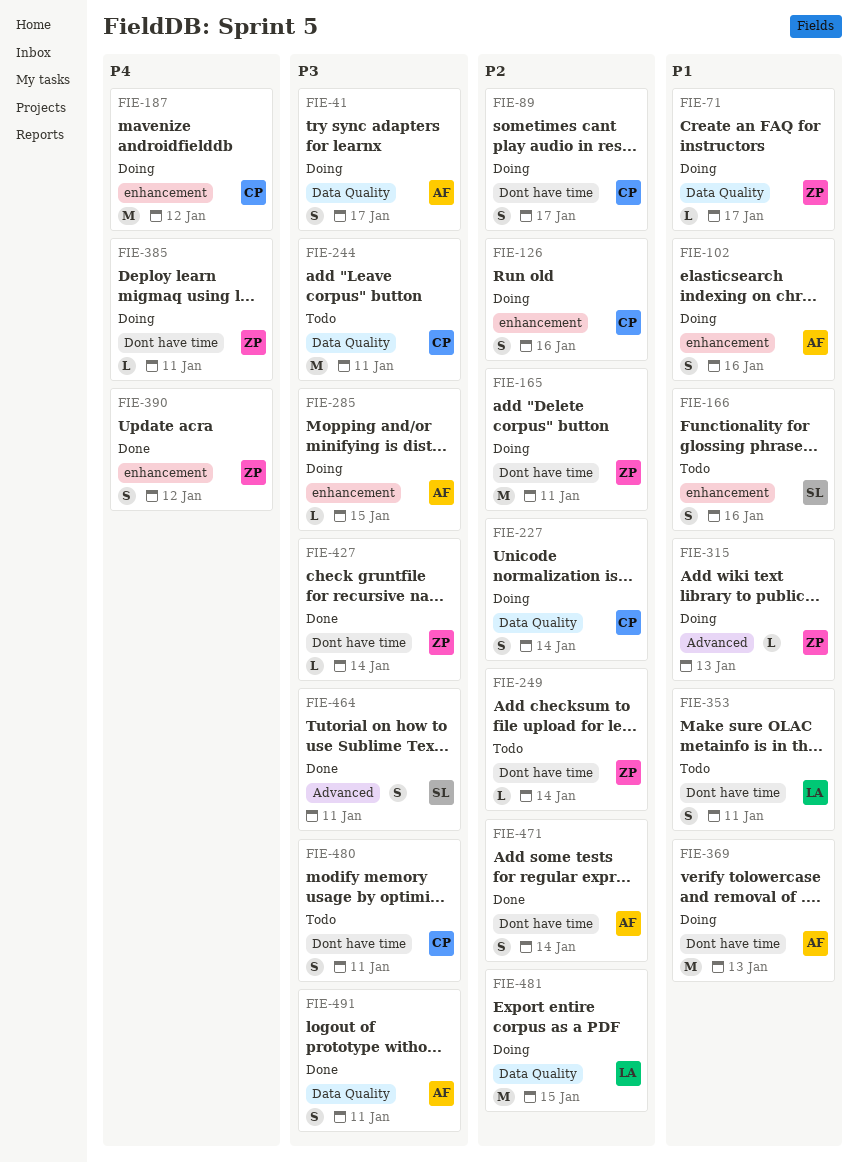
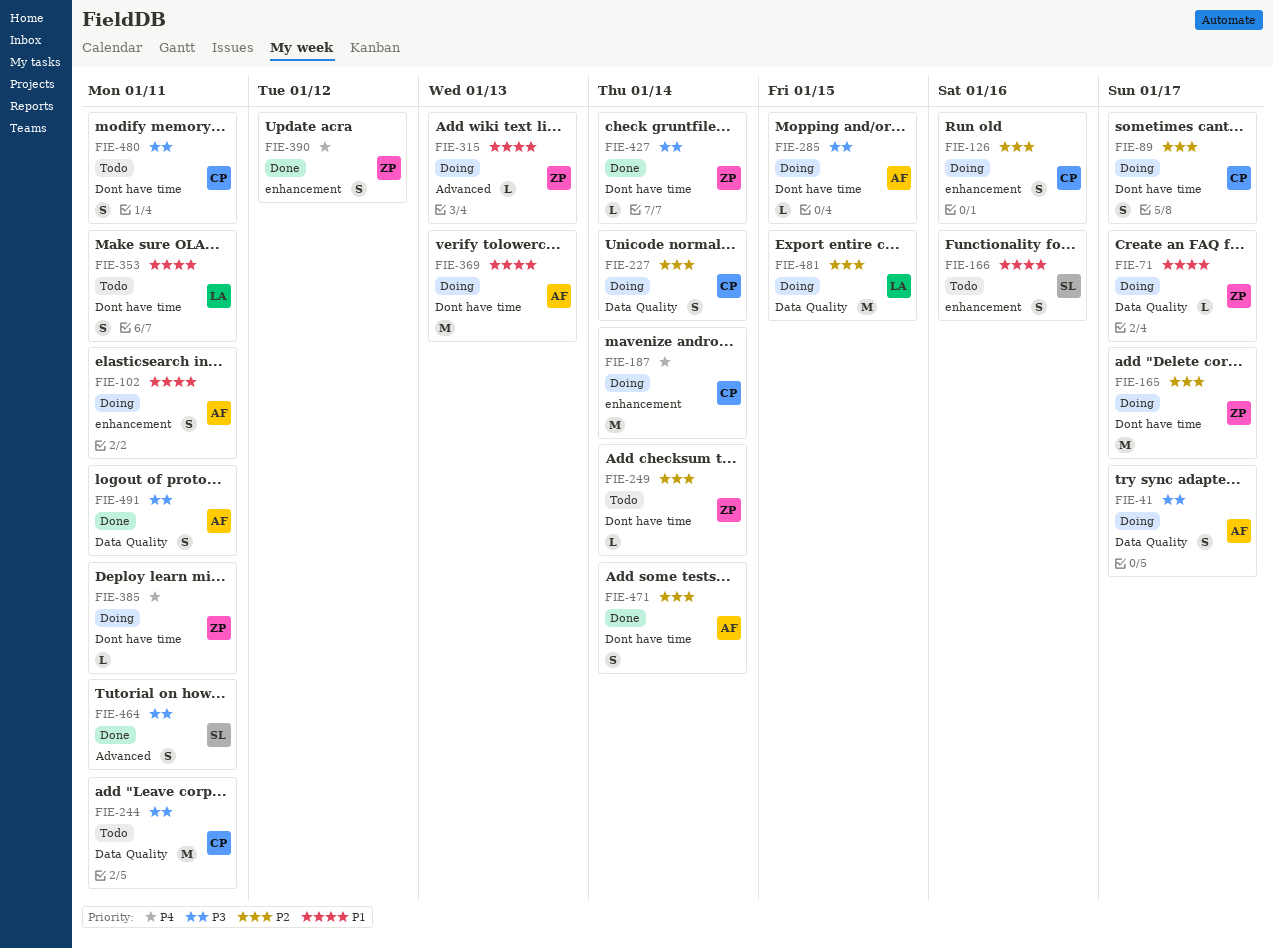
FIE-102, due: Jan 16 -> Jan 11
FIE-165, due: Jan 11 -> Jan 17
FIE-187, due: Jan 12 -> Jan 14
FIE-285, label: enhancement -> Dont have time

